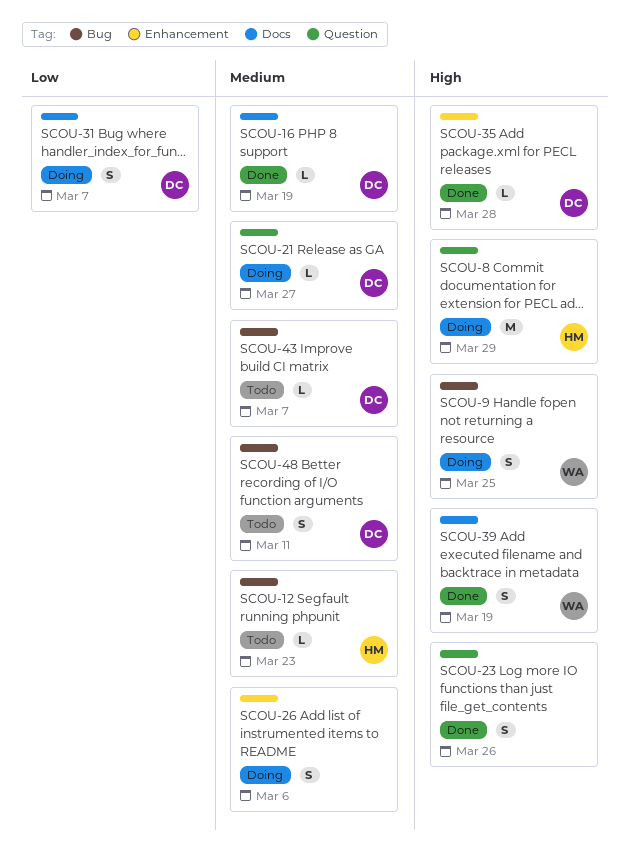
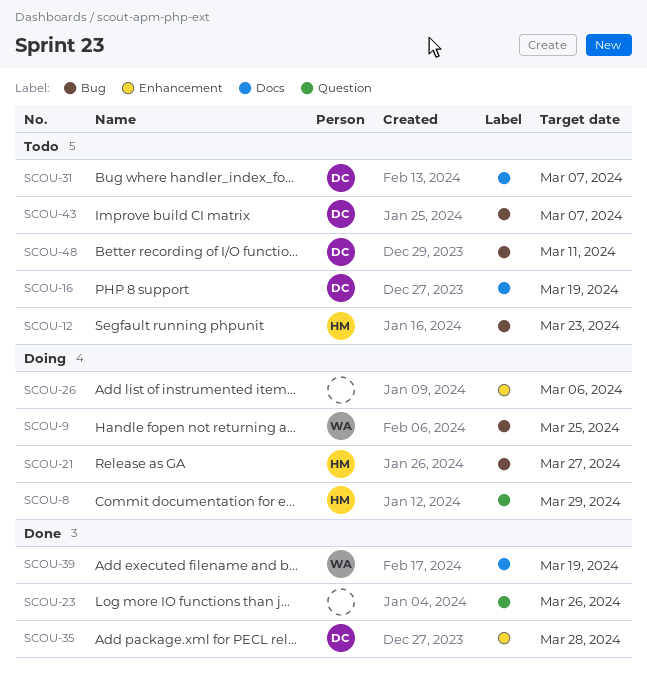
SCOU-16, status: Done -> Todo
SCOU-21, owner: DC -> HM
SCOU-21, label: Question -> Bug
SCOU-31, status: Doing -> Todo

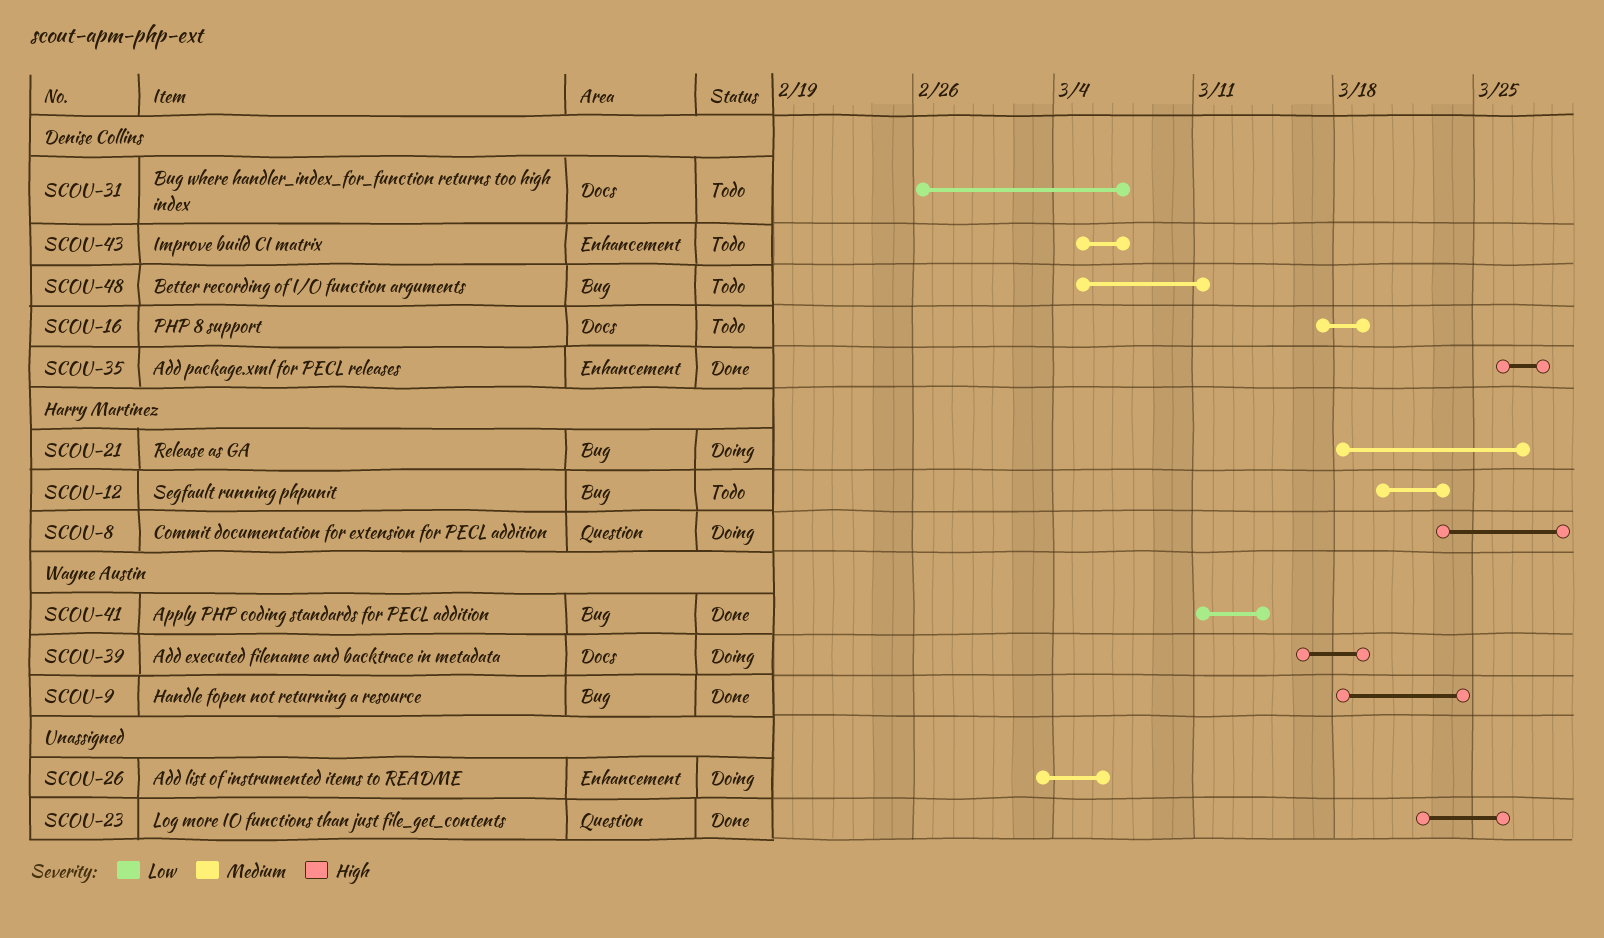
SCOU-9, status: Doing -> Done
SCOU-9, due: Mar 25 -> Mar 24
SCOU-39, status: Done -> Doing
SCOU-41: none -> present
SCOU-43, label: Bug -> Enhancement

